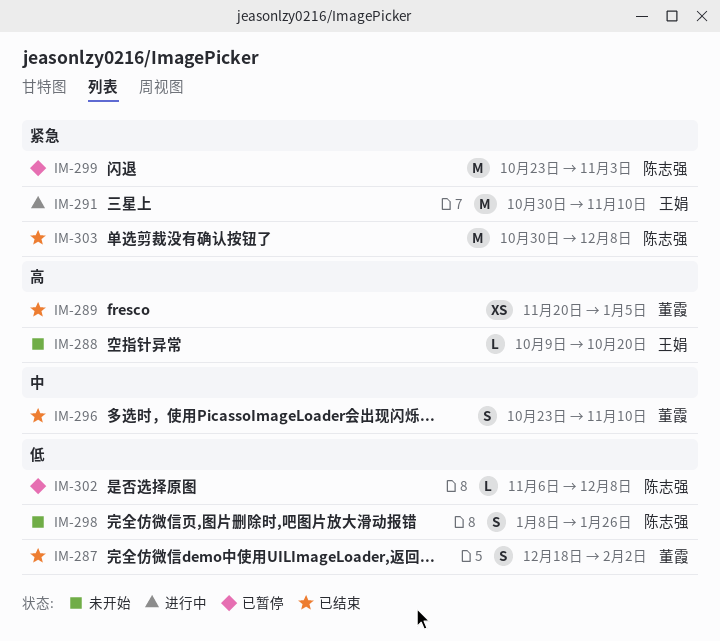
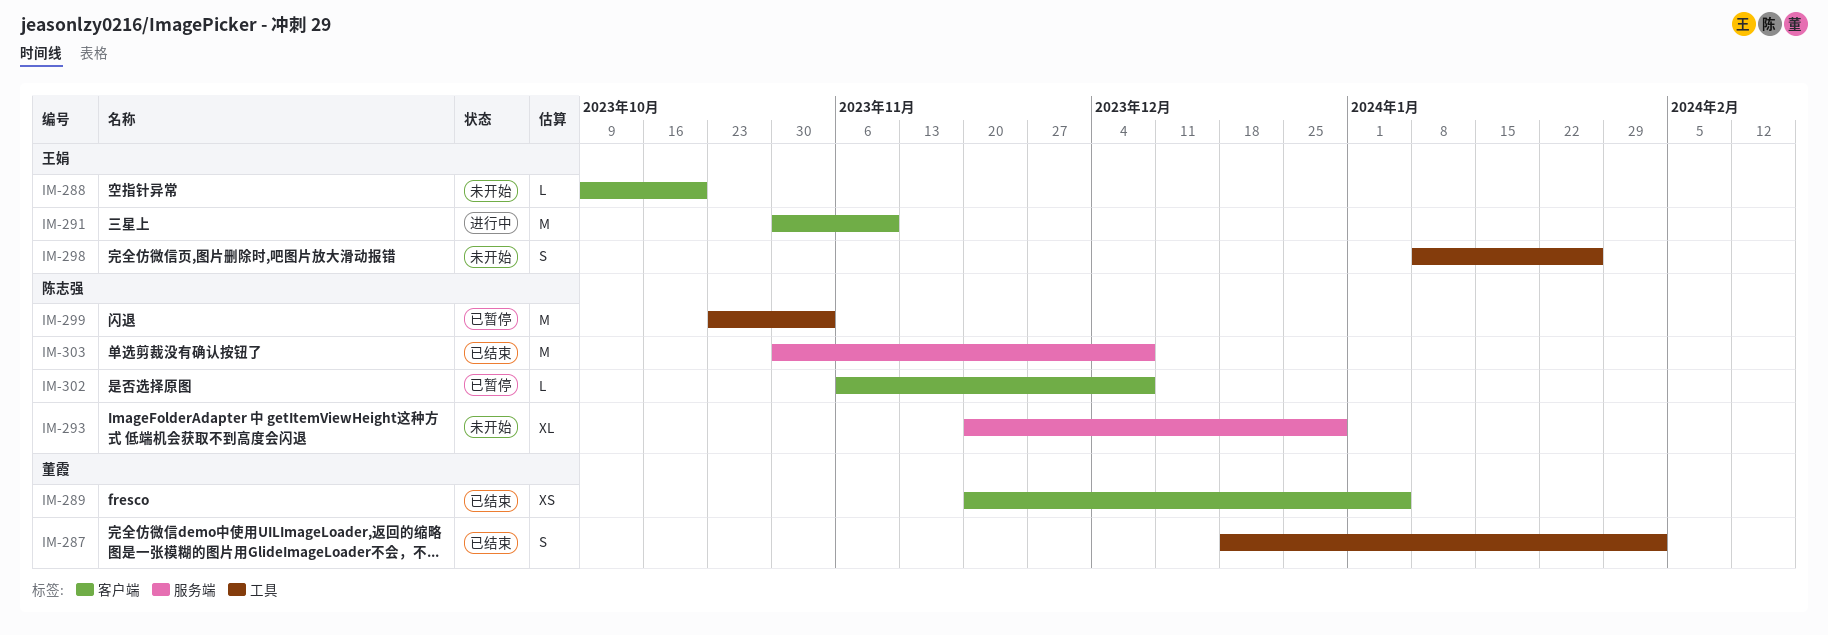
IM-293: none -> present
IM-296: present -> none
IM-298, owner: 陈志强 -> 王娟

